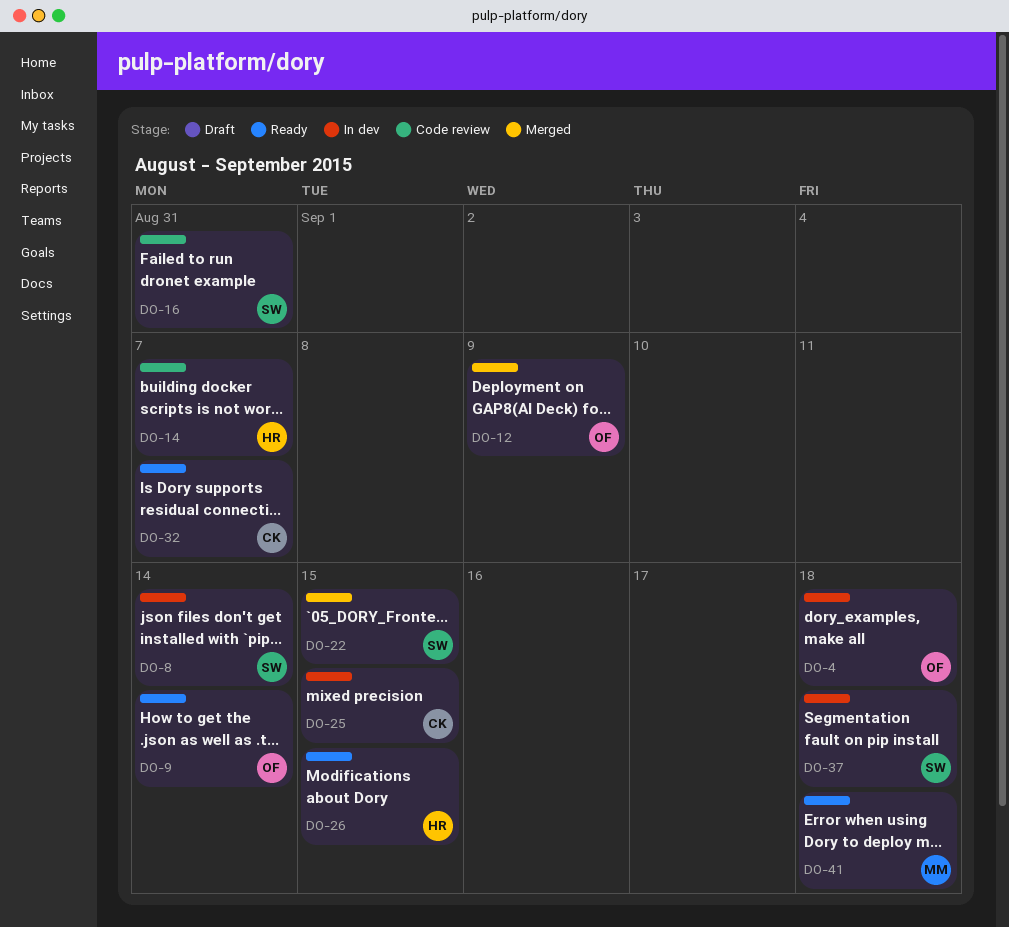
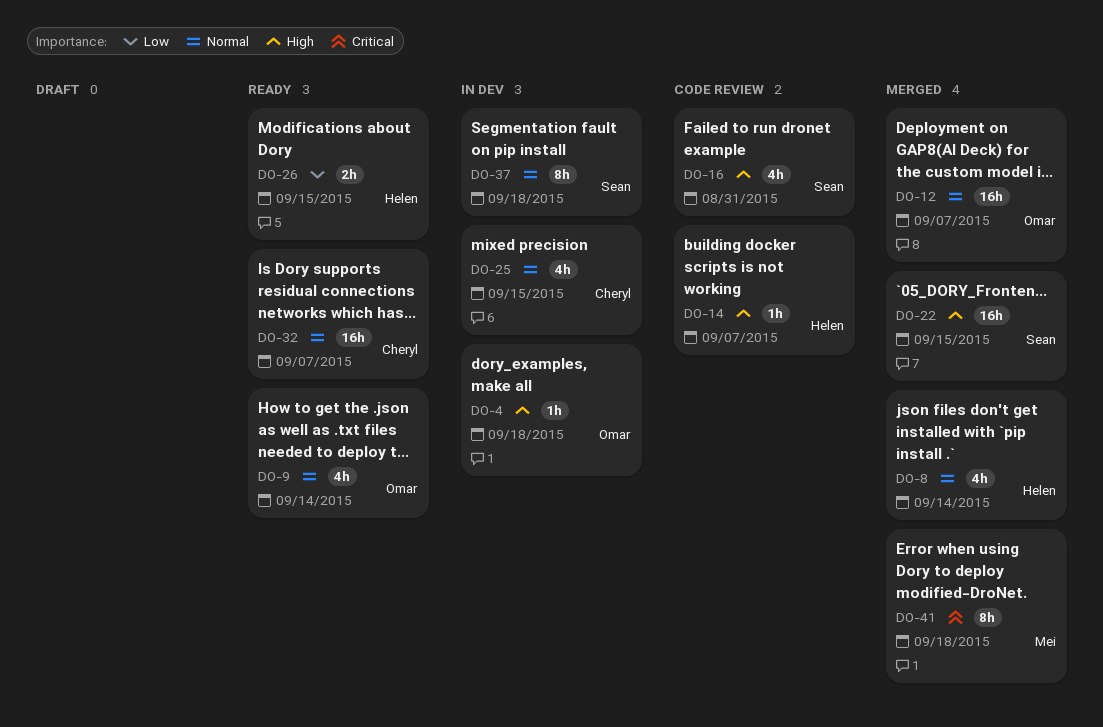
DO-8, status: In dev -> Merged
DO-8, owner: Sean -> Helen
DO-12, due: Sep 9 -> Sep 7
DO-41, status: Ready -> Merged

